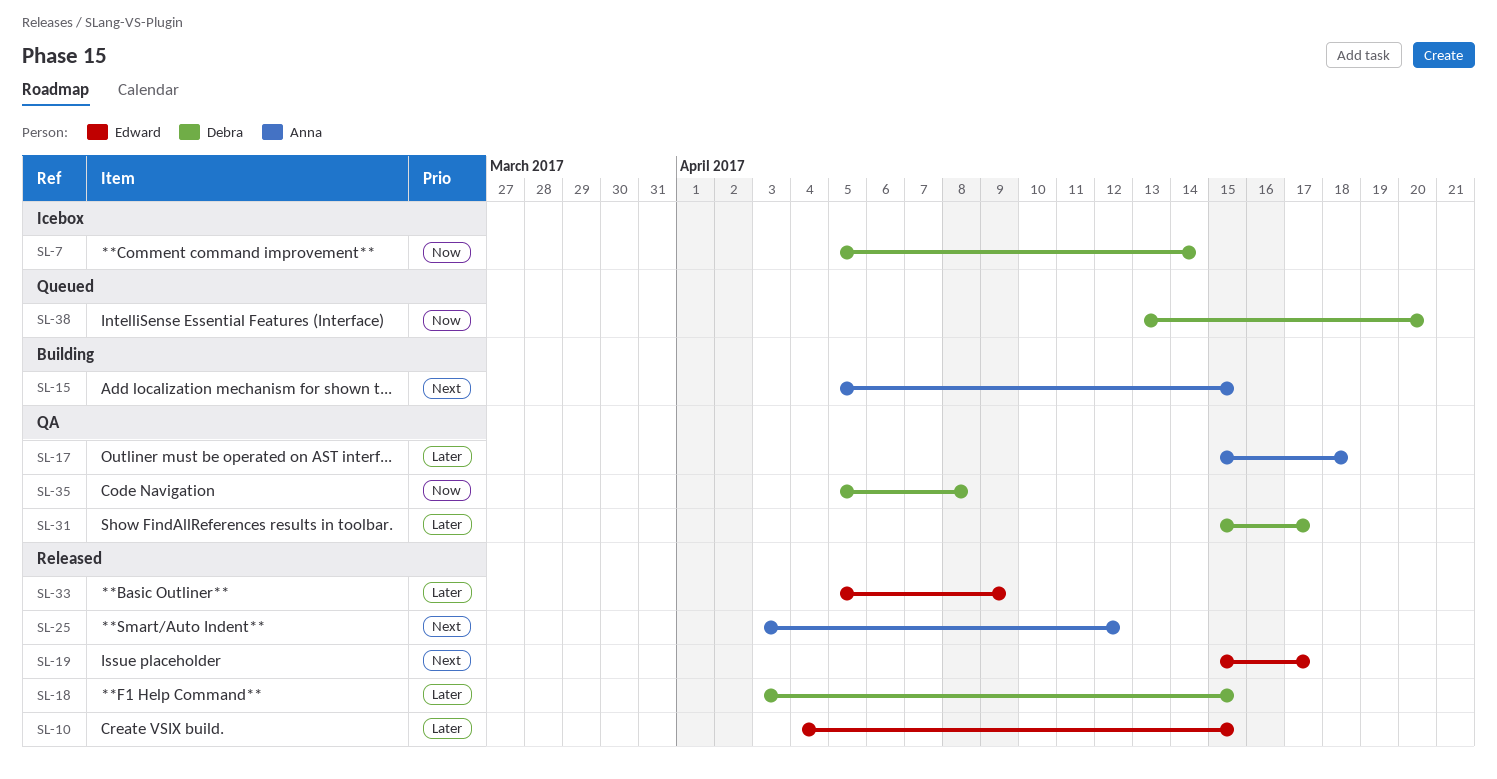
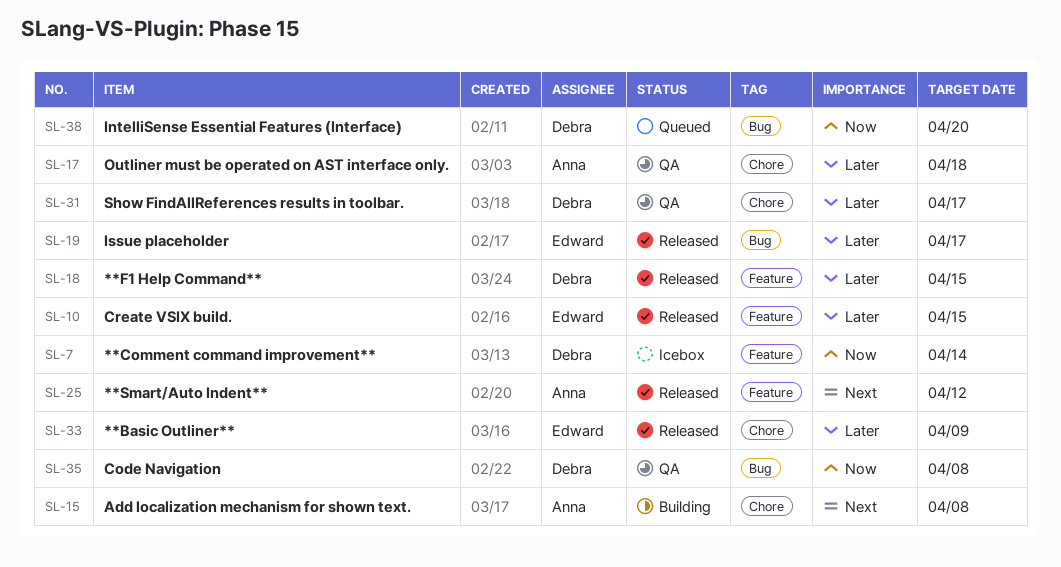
SL-15, due: Apr 15 -> Apr 8
SL-19, priority: Next -> Later

